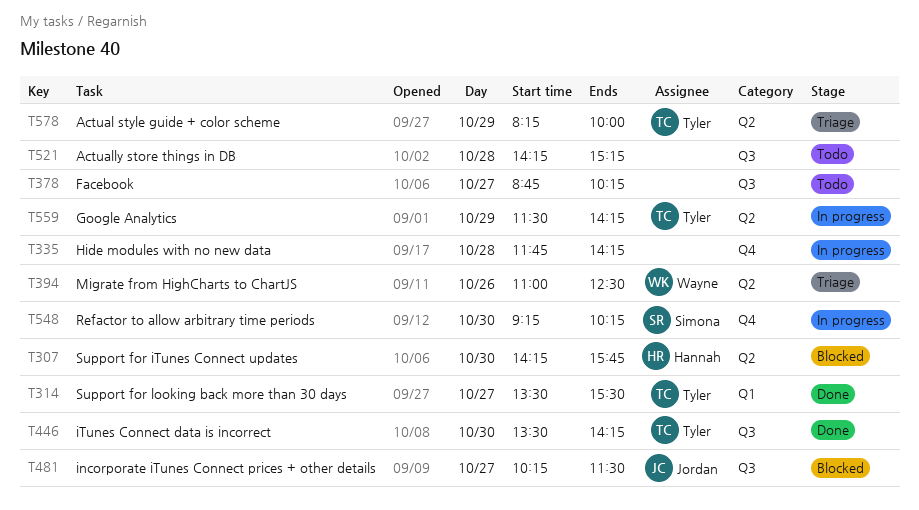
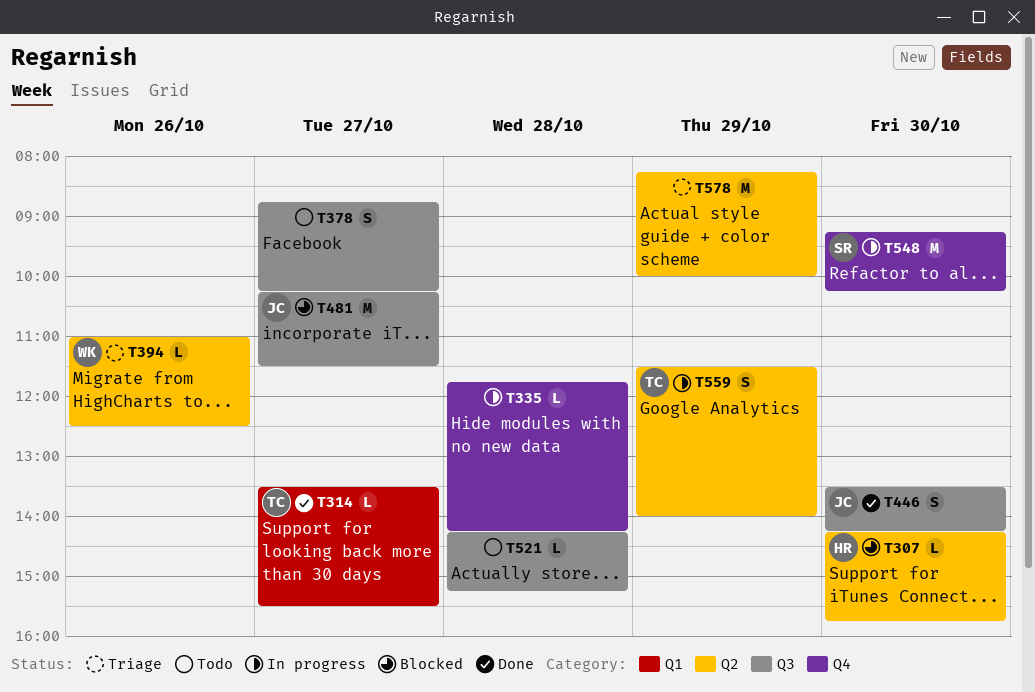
T446, owner: Tyler -> Jordan
T559, ends: 14:15 -> 14:00
T578, owner: Tyler -> none

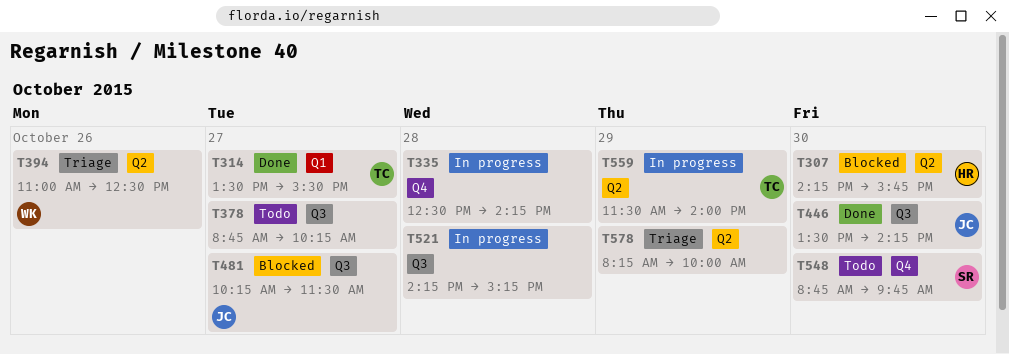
T335, begins: 11:45 -> 12:30
T521, status: Todo -> In progress
T548, status: In progress -> Todo
T548, begins: 09:15 -> 08:45
T548, ends: 10:15 -> 09:45

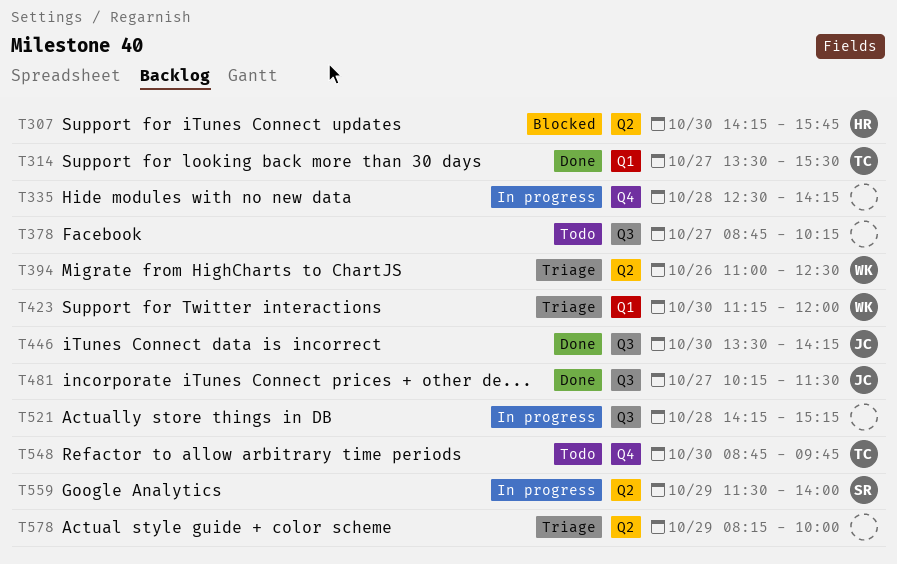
T423: none -> present
T481, status: Blocked -> Done
T548, owner: SR -> TC
T559, owner: TC -> SR

